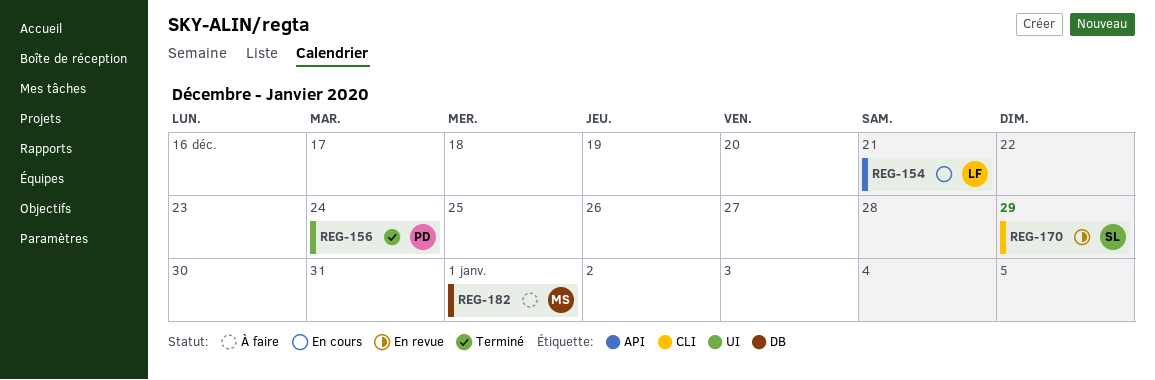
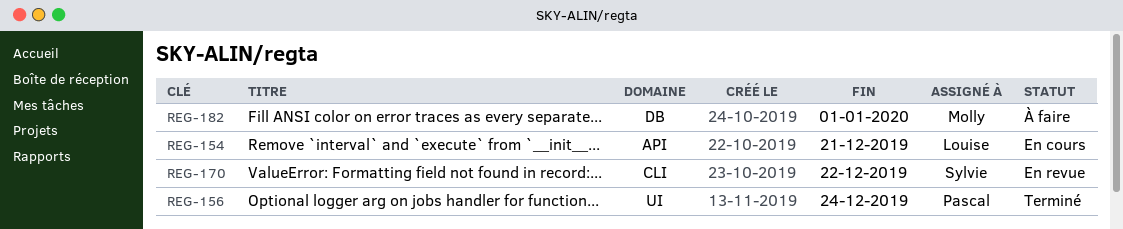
REG-170, due: Dec 29 -> Dec 22

